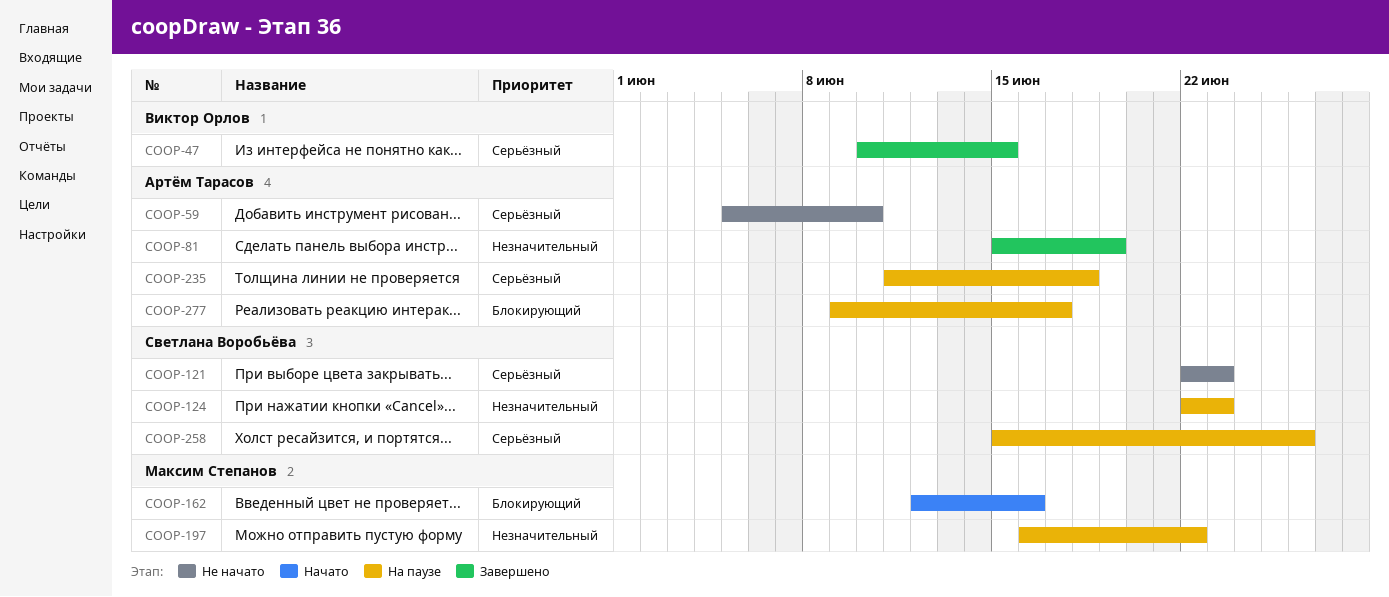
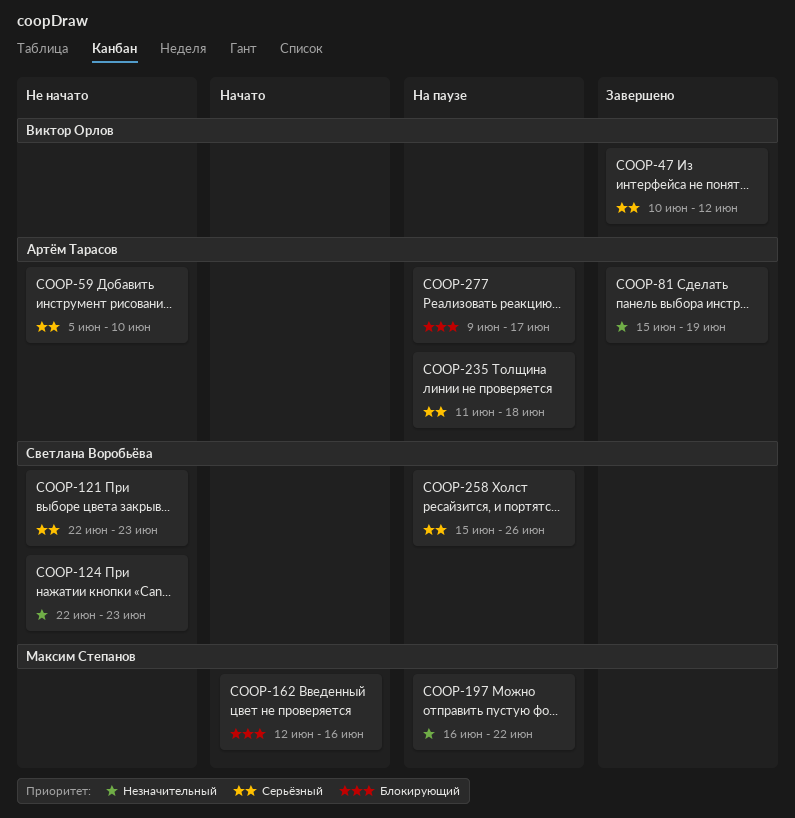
COOP-47, due: Jun 15 -> Jun 12
COOP-124, status: На паузе -> Не начато

